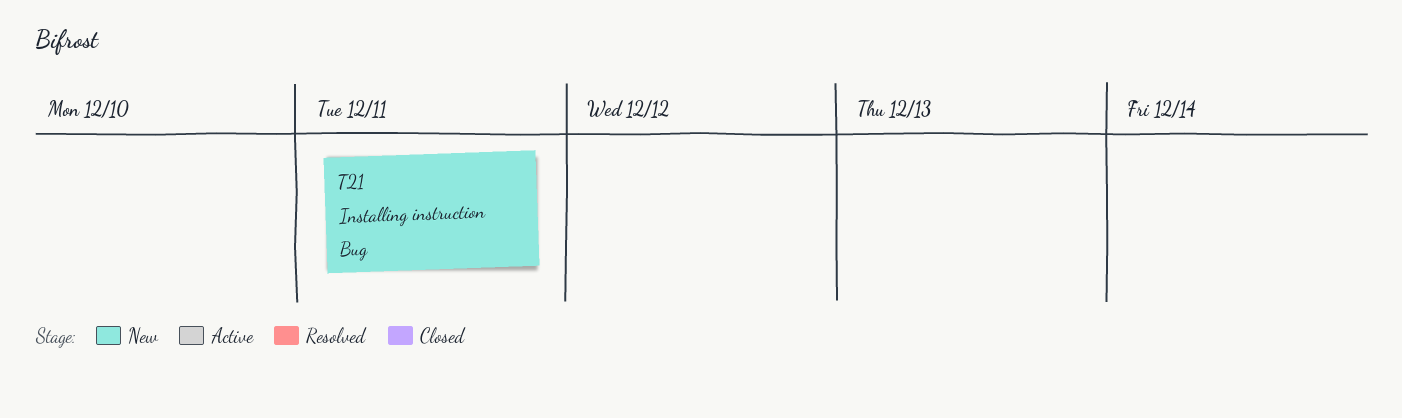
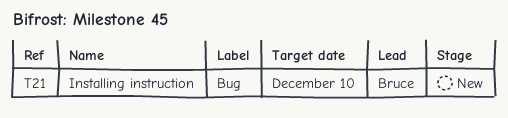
T21, due: Dec 11 -> Dec 10

